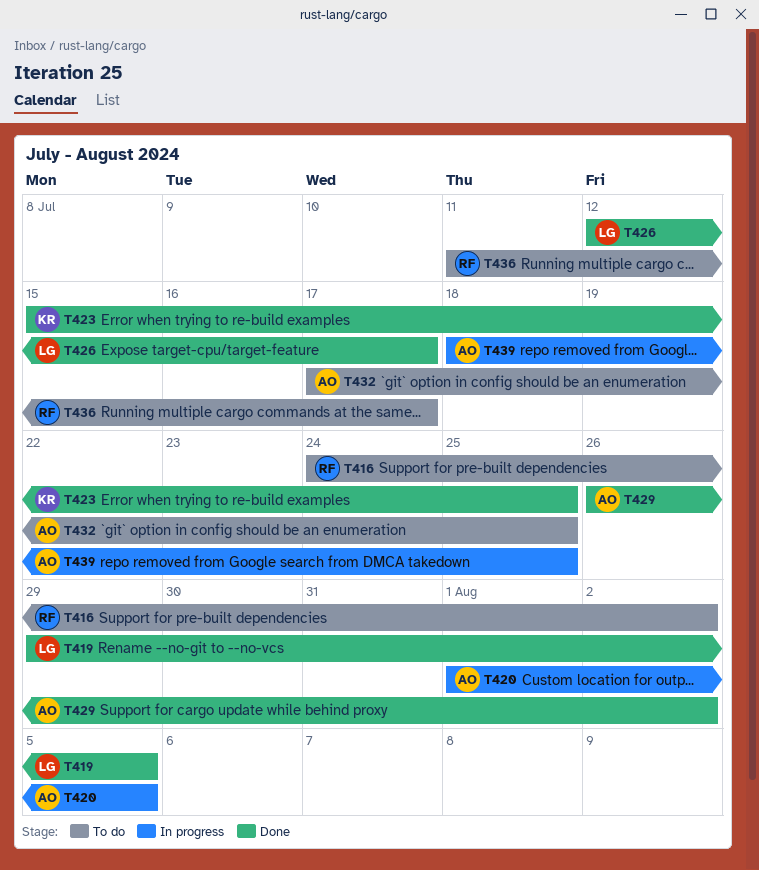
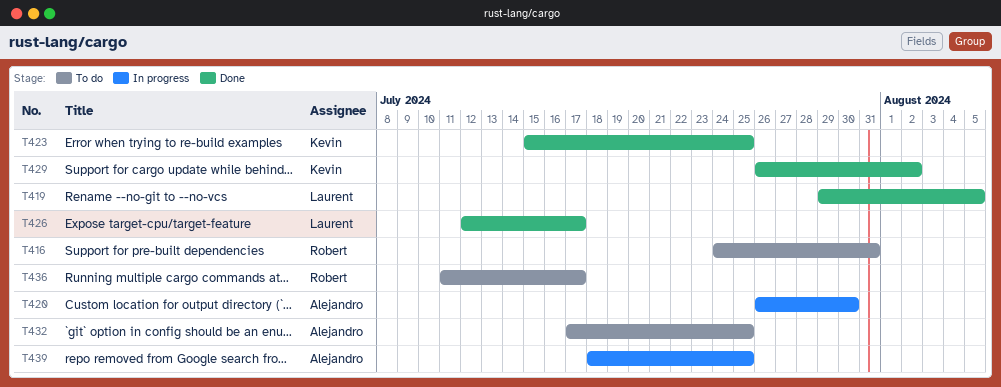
T416, due: Aug 2 -> Jul 31
T420, start: Aug 1 -> Jul 26
T420, due: Aug 5 -> Jul 30
T429, owner: Alejandro -> Kevin

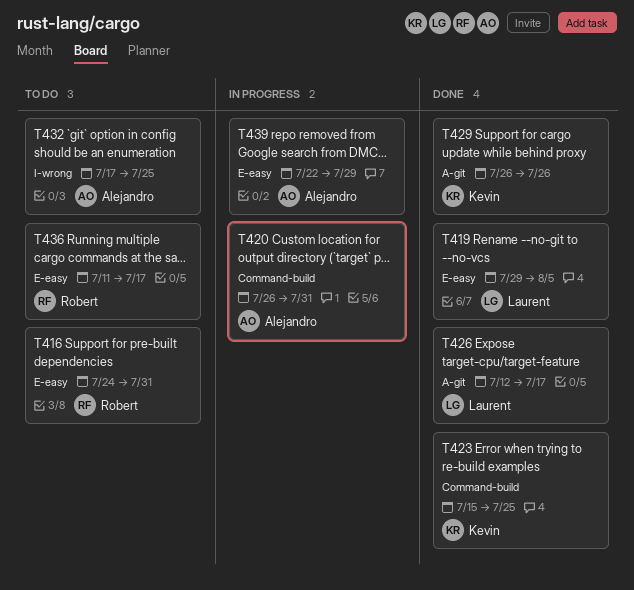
T420, due: Jul 30 -> Jul 31
T429, due: Aug 2 -> Jul 26
T439, start: Jul 18 -> Jul 22
T439, due: Jul 25 -> Jul 29

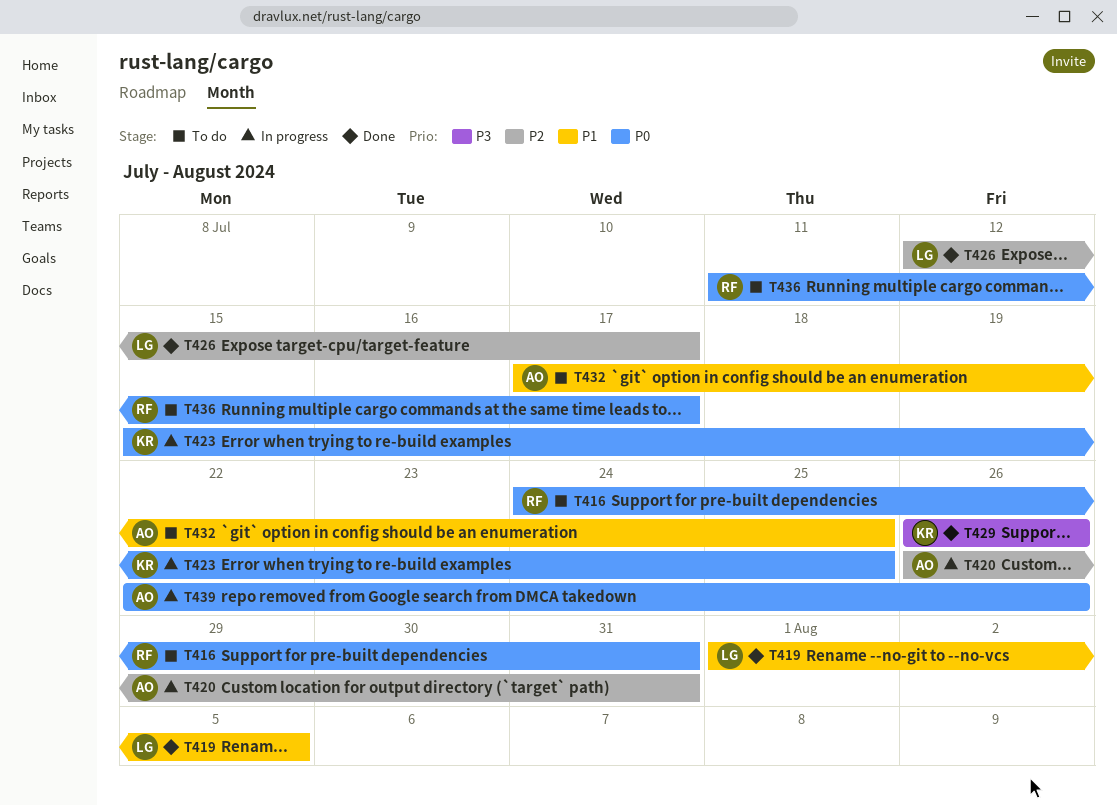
T419, start: Jul 29 -> Aug 1
T423, status: Done -> In progress
T439, due: Jul 29 -> Jul 26

